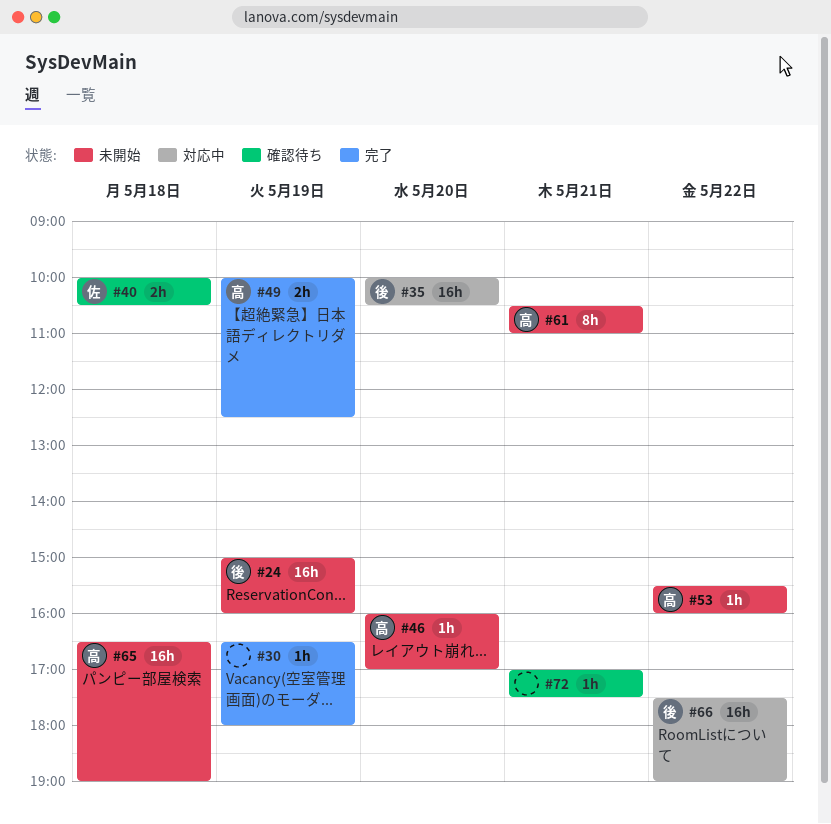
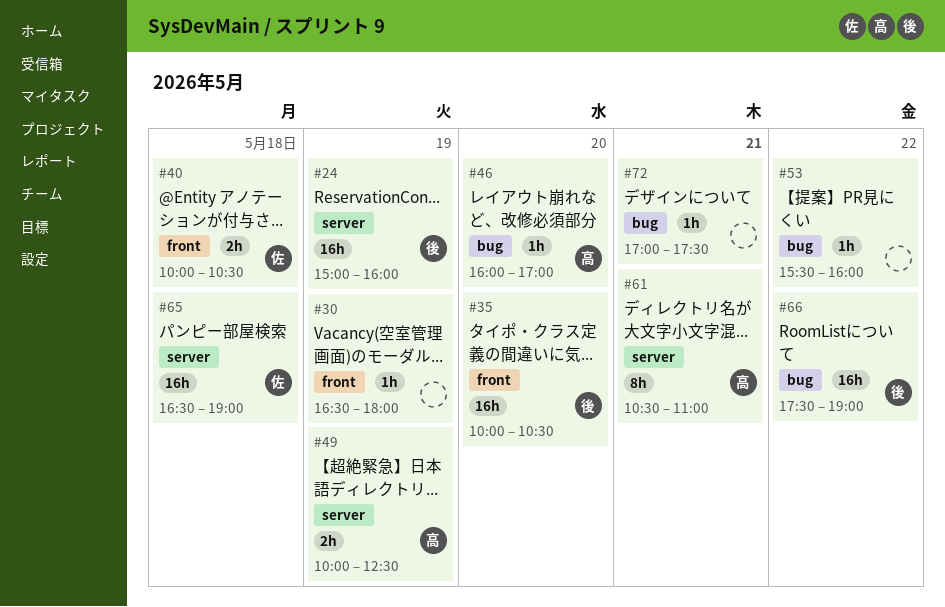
#53, owner: 高 -> none
#65, owner: 高 -> 佐

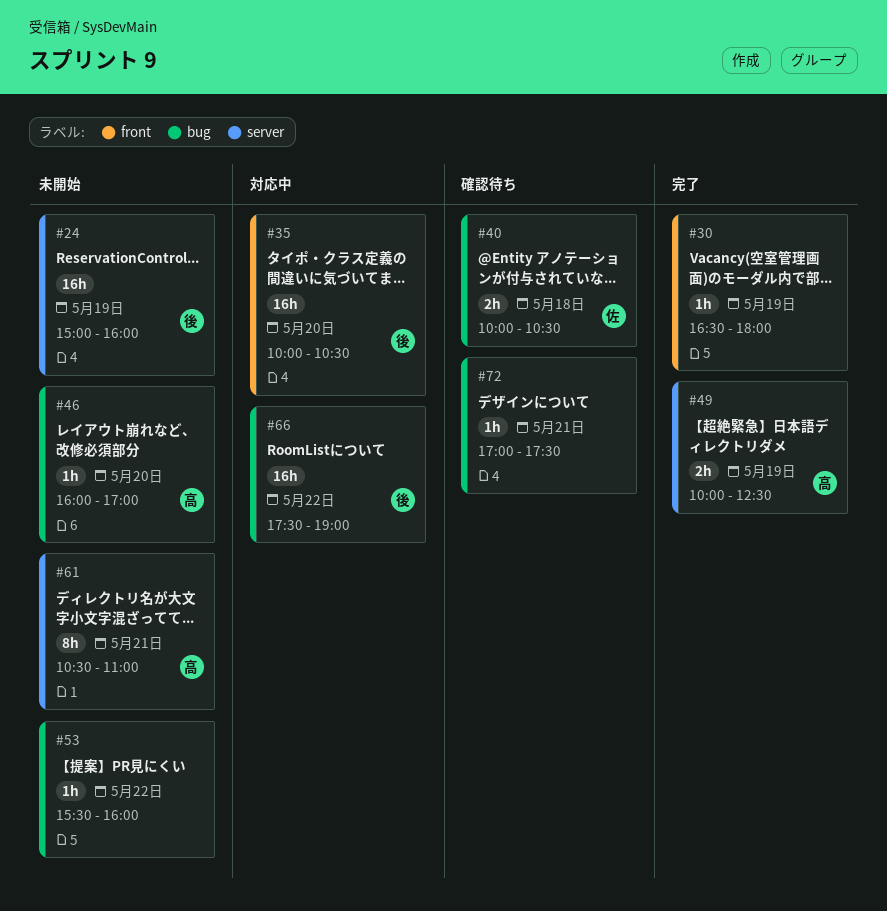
#40, label: front -> bug
#65: present -> none

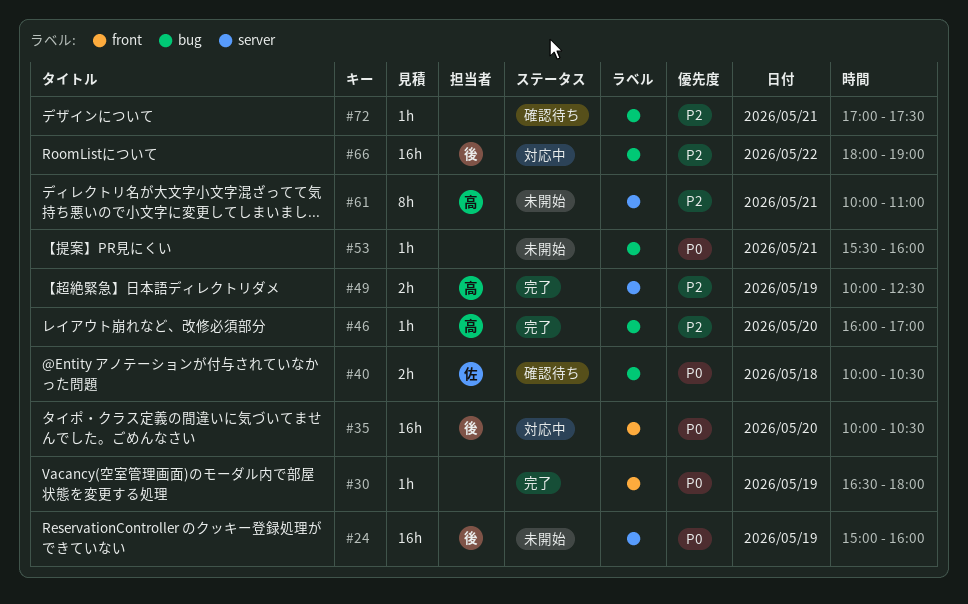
#46, status: 未開始 -> 完了
#53, day: May 22 -> May 21
#61, begins: 10:30 -> 10:00
#66, begins: 17:30 -> 18:00

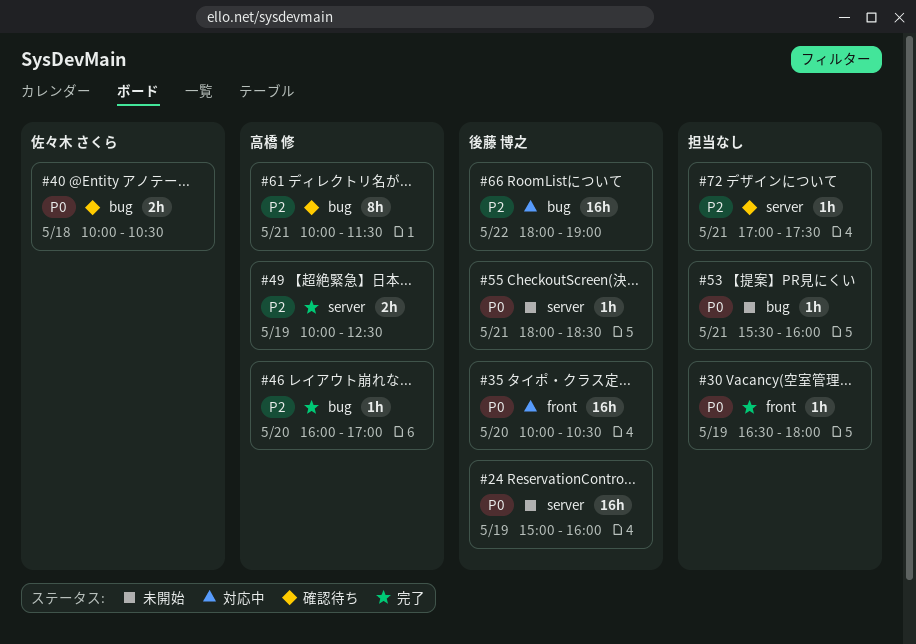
#55: none -> present
#61, status: 未開始 -> 確認待ち
#61, label: server -> bug
#61, ends: 11:00 -> 11:30
#72, label: bug -> server

